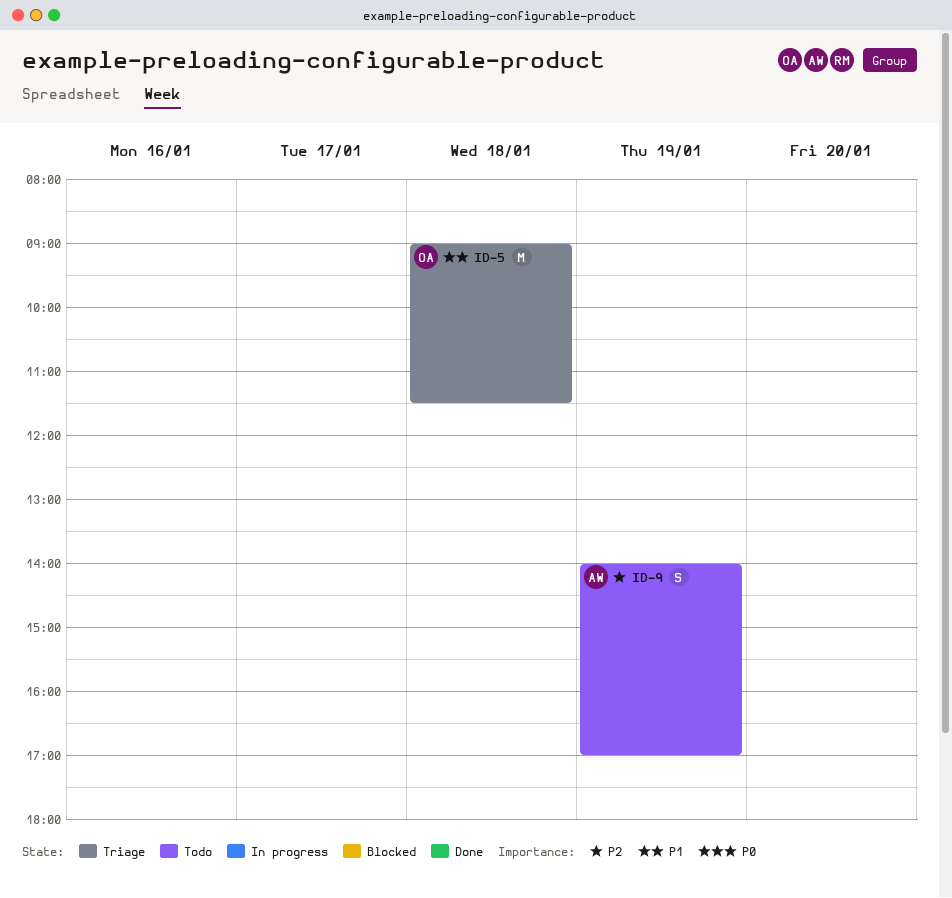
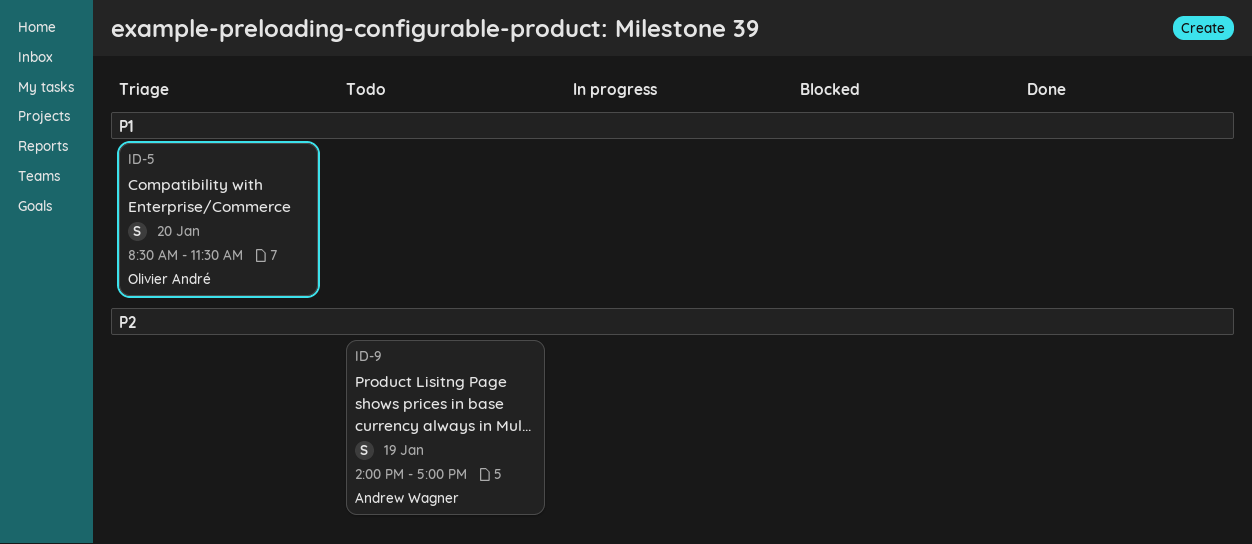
ID-5, estimate: M -> S
ID-5, day: Jan 18 -> Jan 20
ID-5, begins: 09:00 -> 08:30

